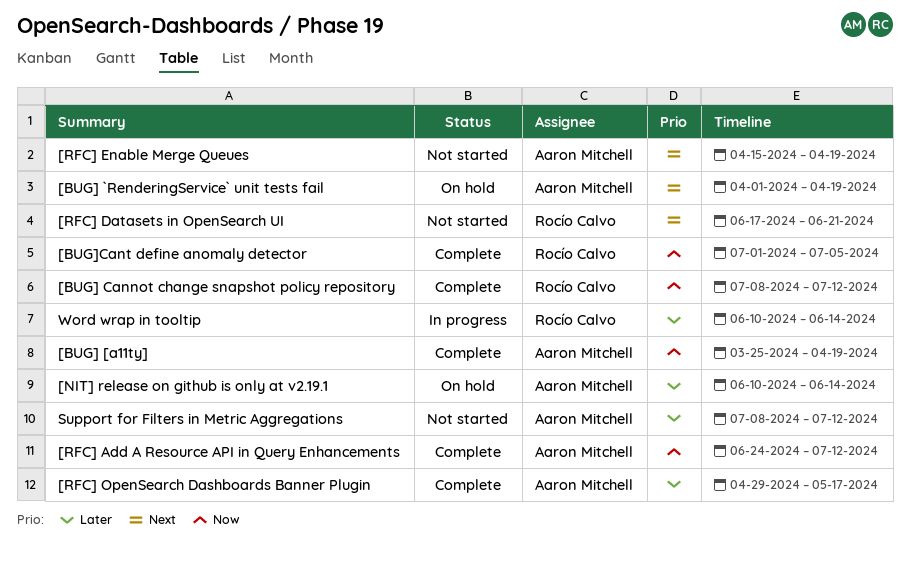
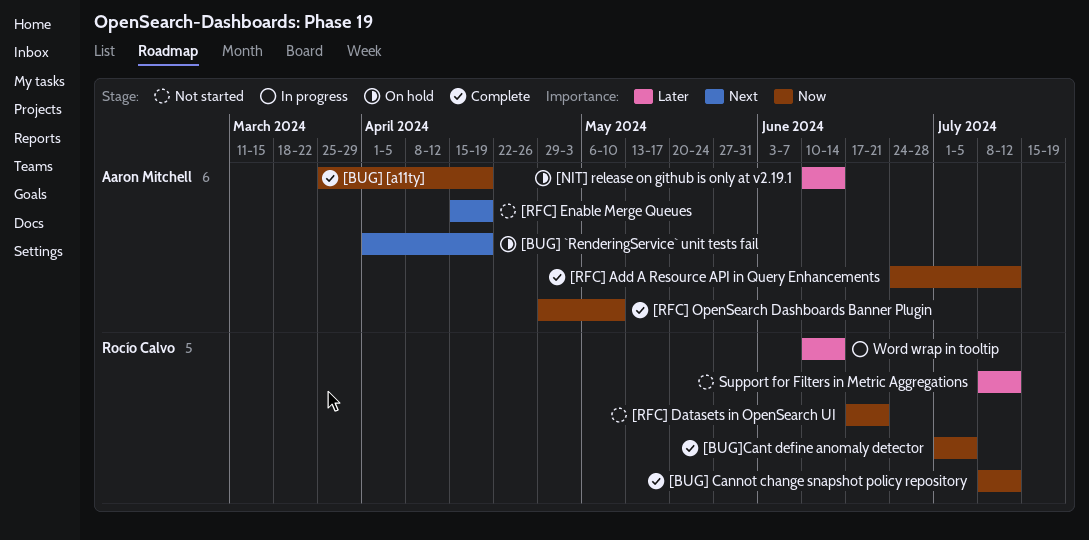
[RFC] Datasets in OpenSearch UI, priority: Next -> Now
[RFC] OpenSearch Dashboards Banner Plugin, priority: Later -> Now
[RFC] OpenSearch Dashboards Banner Plugin, due: May 17 -> May 10
Support for Filters in Metric Aggregations, owner: Aaron Mitchell -> Rocío Calvo

